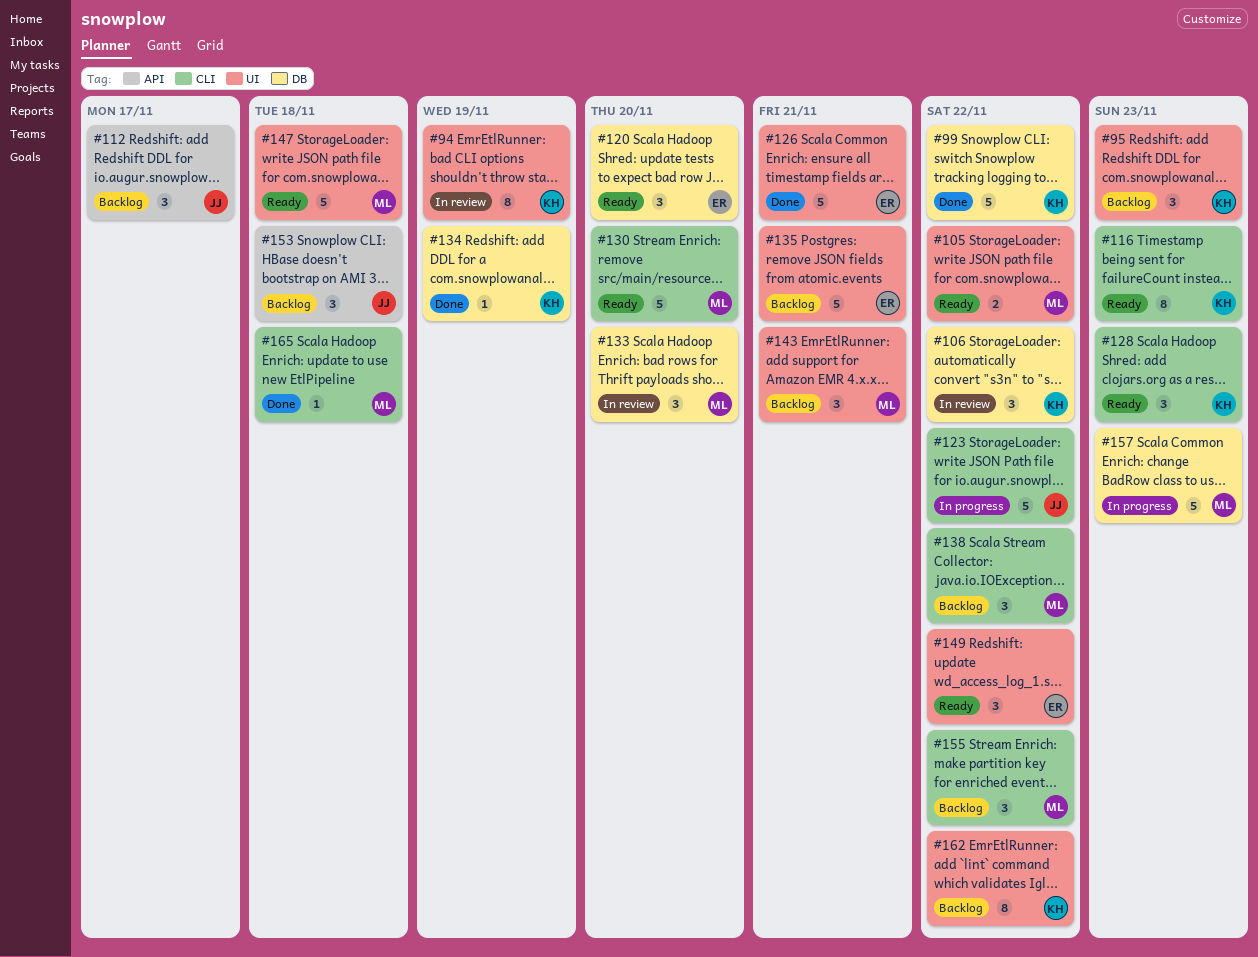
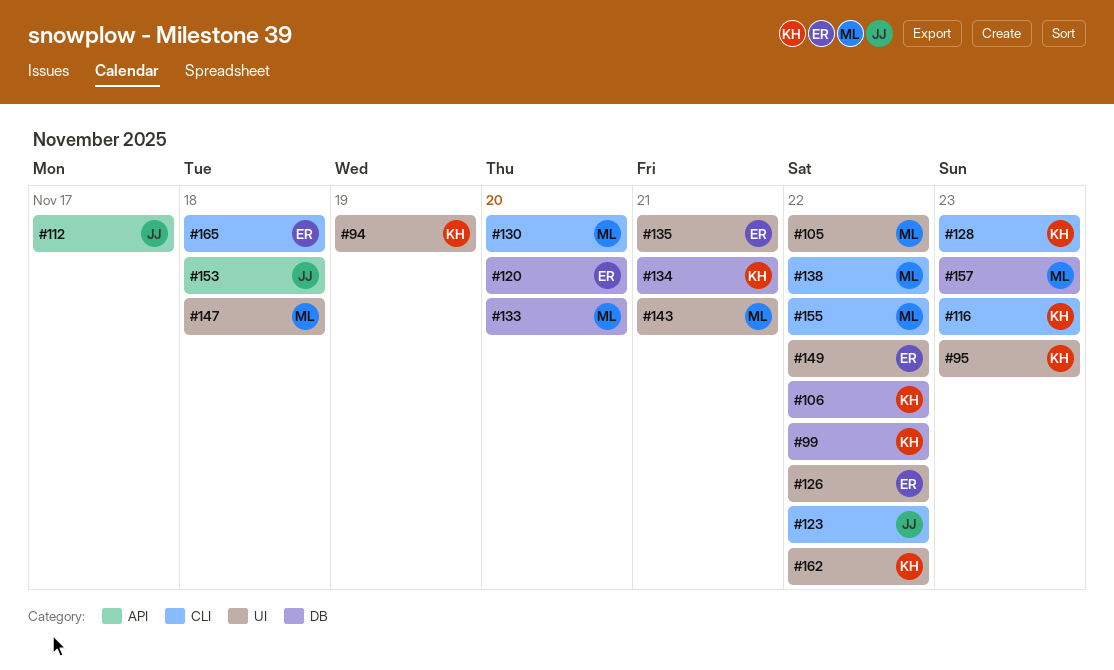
#126, due: Nov 21 -> Nov 22
#134, due: Nov 19 -> Nov 21
#165, owner: ML -> ER

